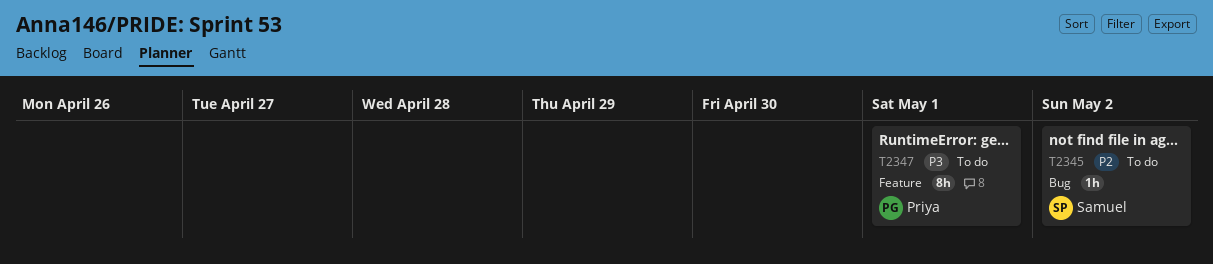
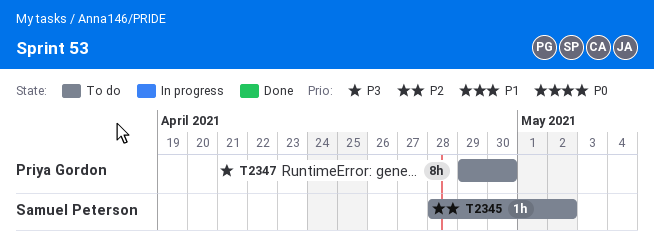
T2347, due: May 1 -> Apr 30

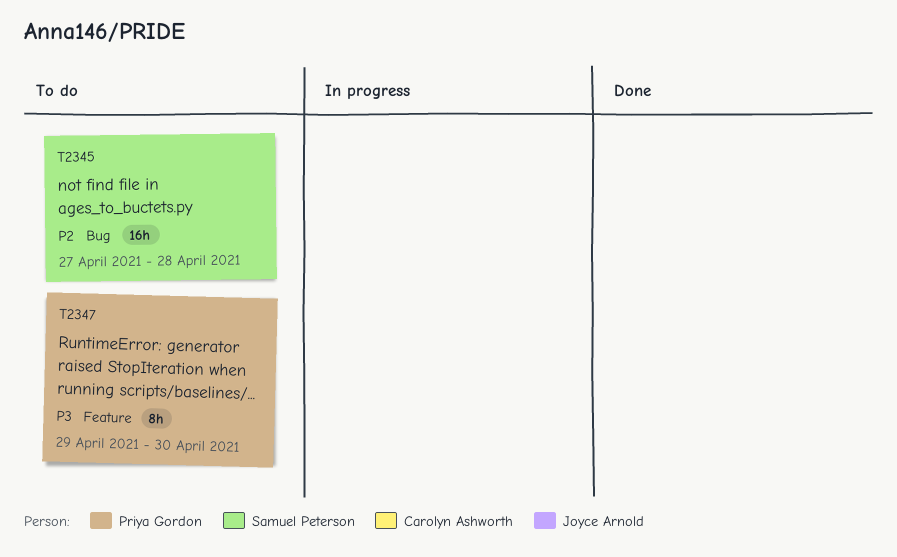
T2345, estimate: 1h -> 16h
T2345, start: Apr 28 -> Apr 27
T2345, due: May 2 -> Apr 28

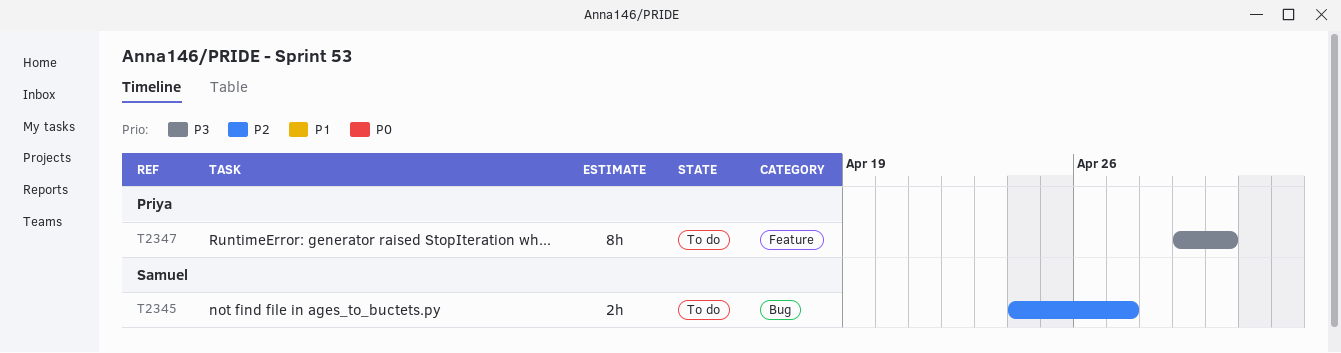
T2345, estimate: 16h -> 2h
T2345, start: Apr 27 -> Apr 24
T2345, due: Apr 28 -> Apr 27

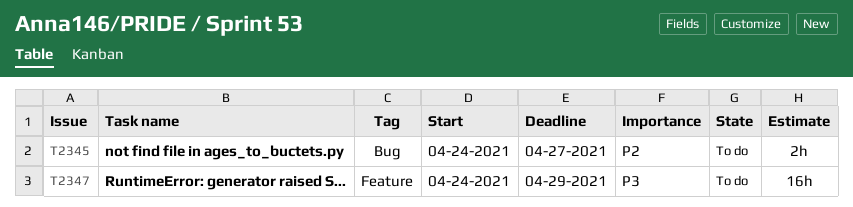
T2347, estimate: 8h -> 16h
T2347, start: Apr 29 -> Apr 24
T2347, due: Apr 30 -> Apr 29

